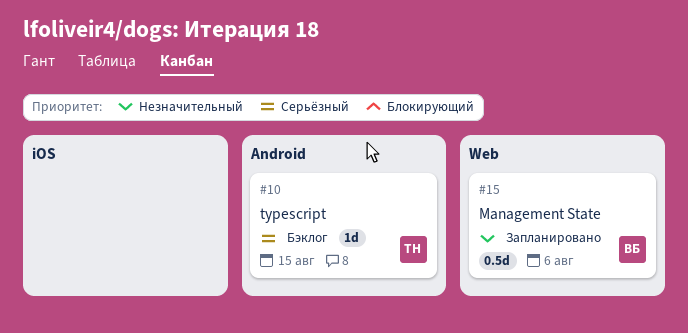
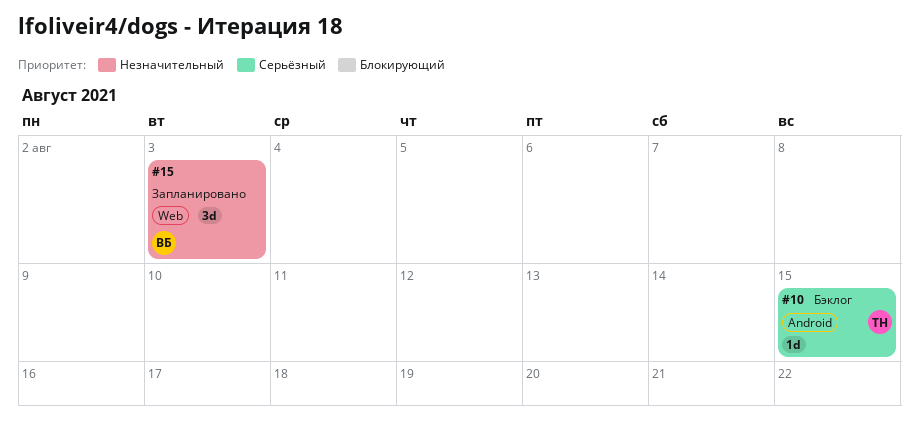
#15, estimate: 0.5d -> 3d
#15, due: Aug 6 -> Aug 3

